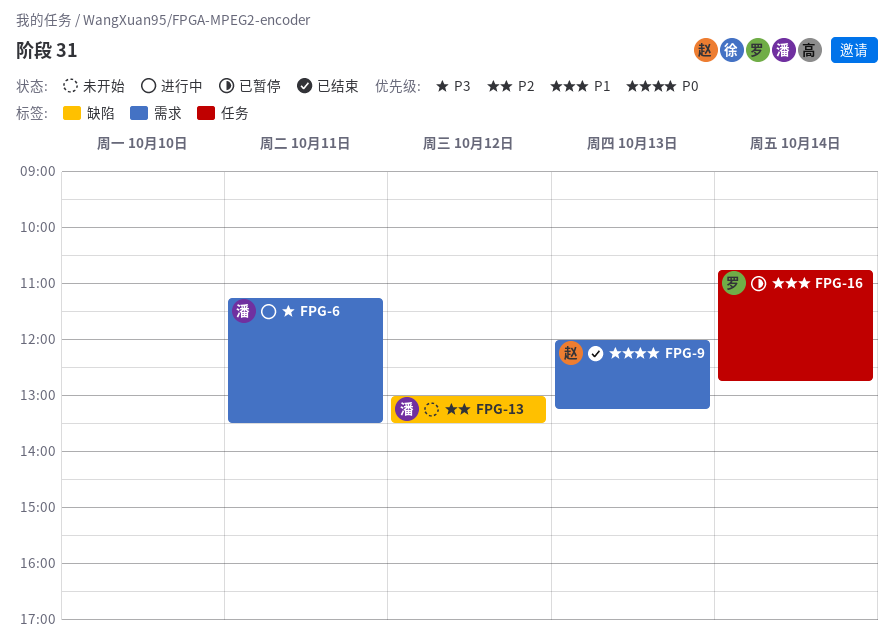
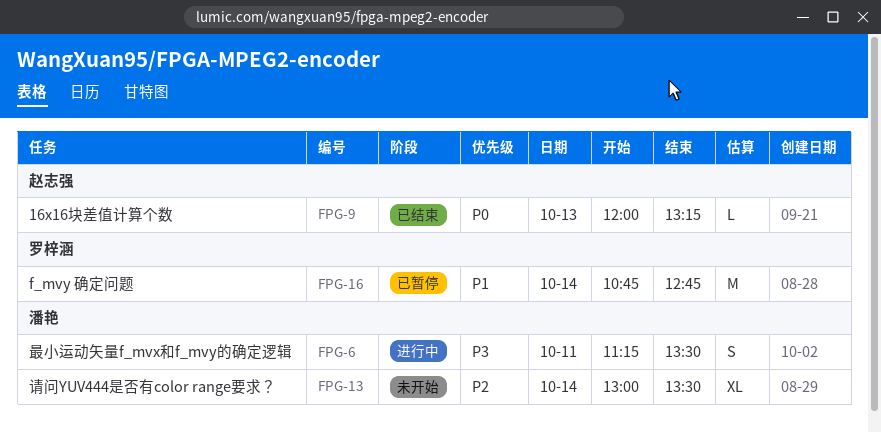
FPG-13, day: Oct 12 -> Oct 14

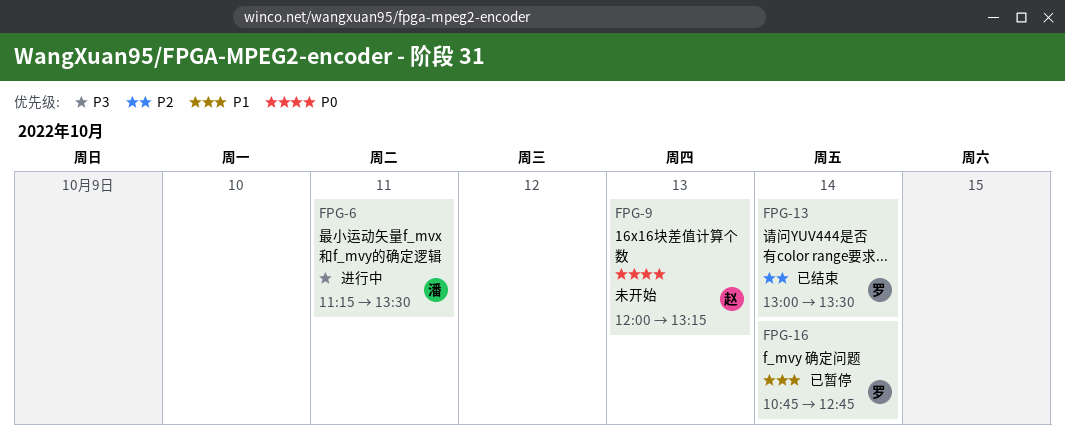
FPG-9, status: 已结束 -> 未开始
FPG-13, status: 未开始 -> 已结束
FPG-13, owner: 潘艳 -> 罗梓涵

